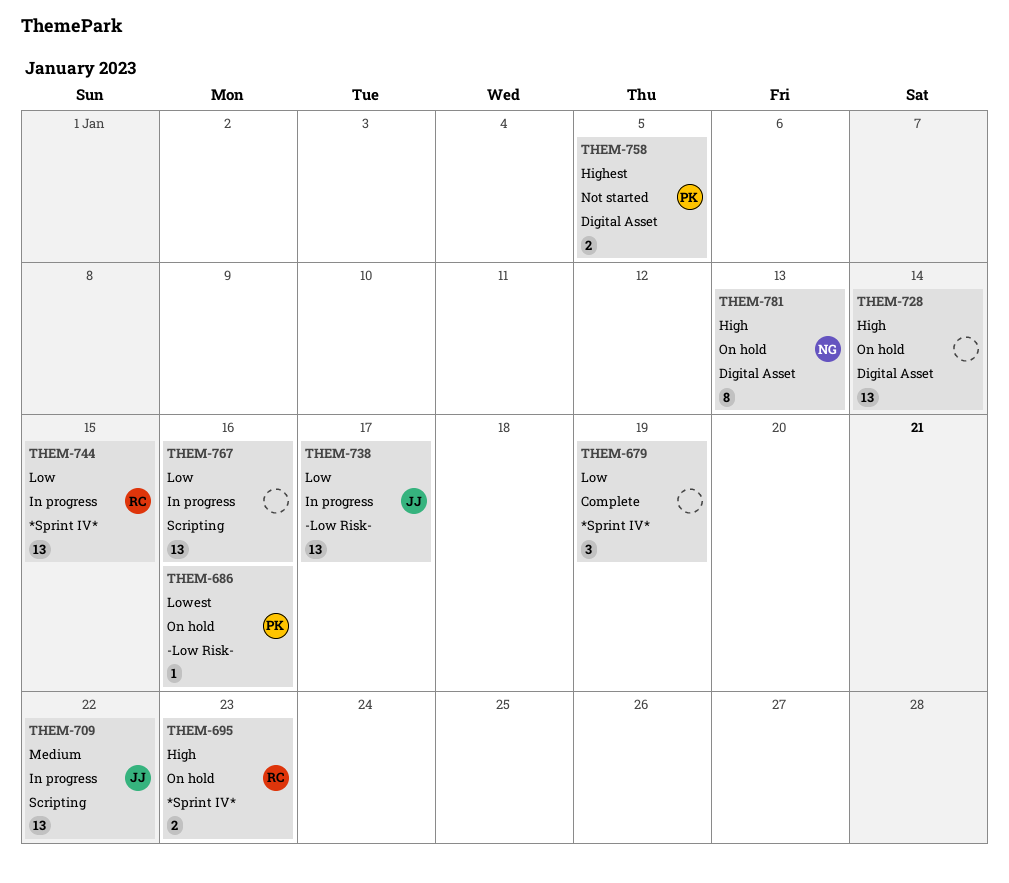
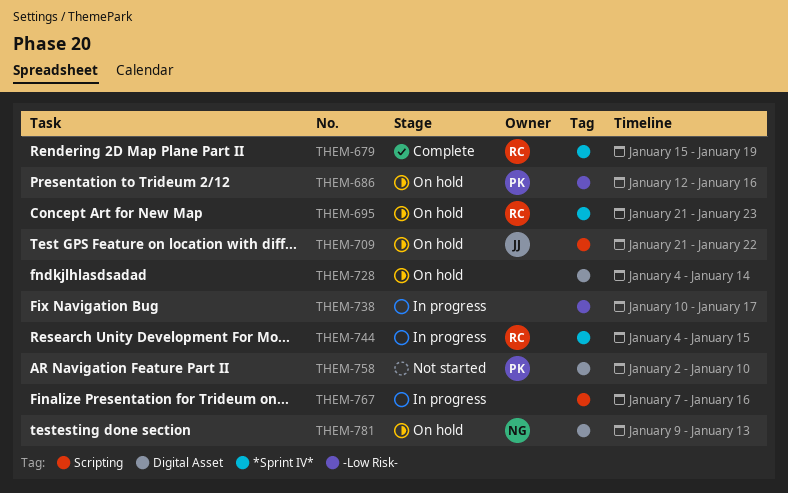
THEM-679, owner: none -> RC
THEM-709, status: In progress -> On hold
THEM-738, owner: JJ -> none
THEM-758, due: Jan 5 -> Jan 10

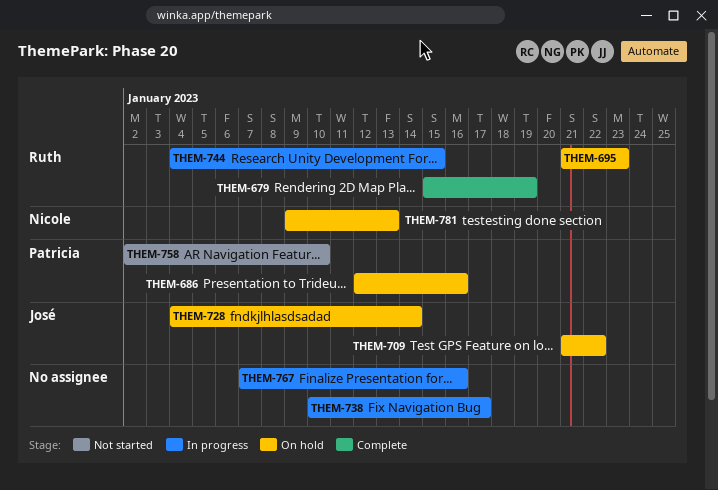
THEM-728, owner: none -> José

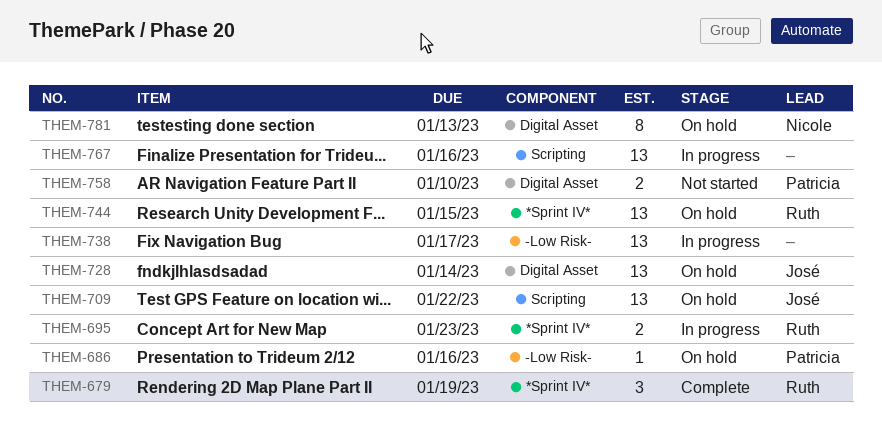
THEM-695, status: On hold -> In progress
THEM-744, status: In progress -> On hold

